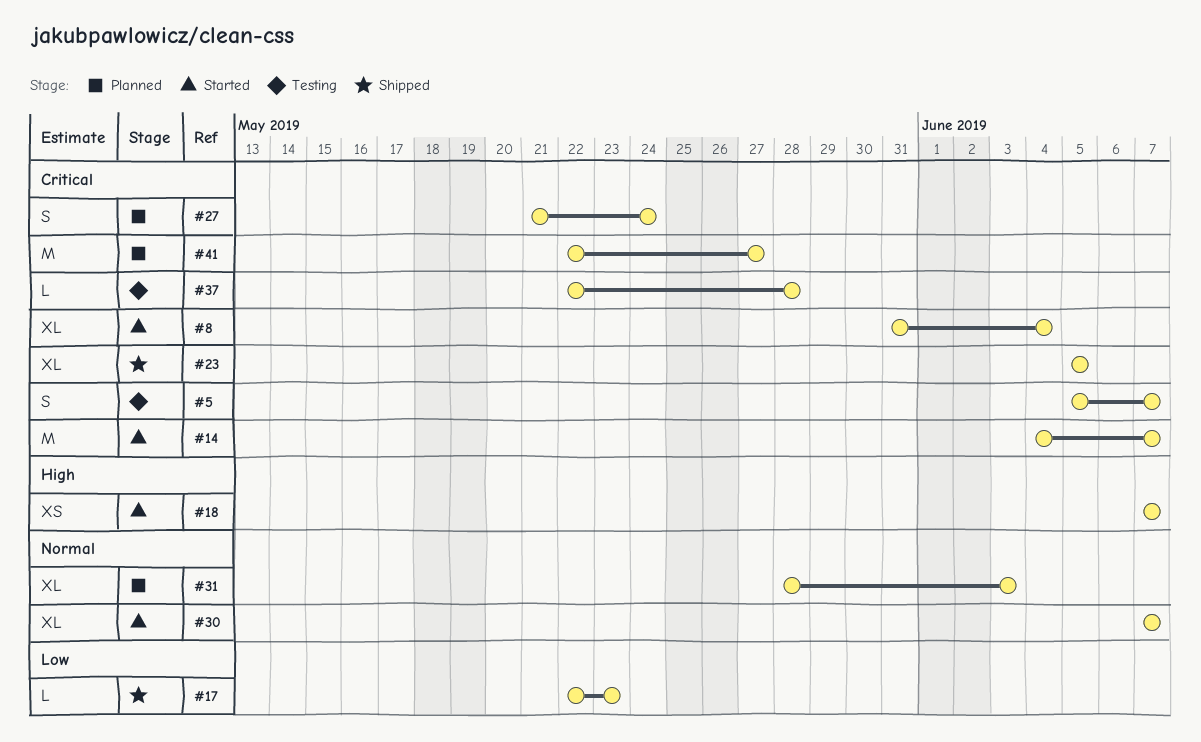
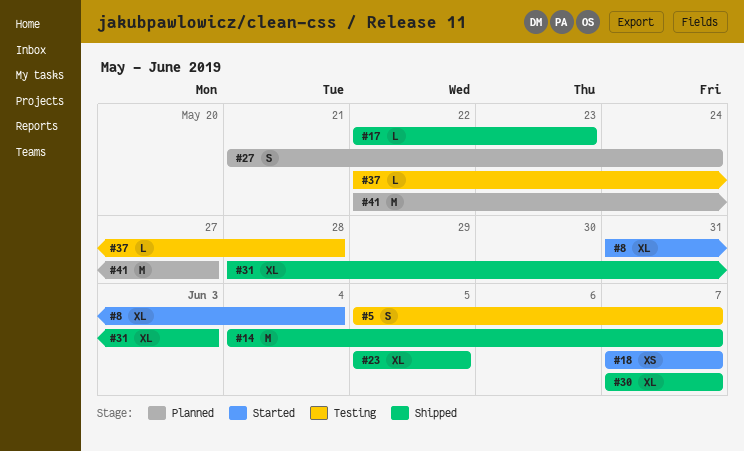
#14, status: Started -> Shipped
#30, status: Started -> Shipped
#31, status: Planned -> Shipped

